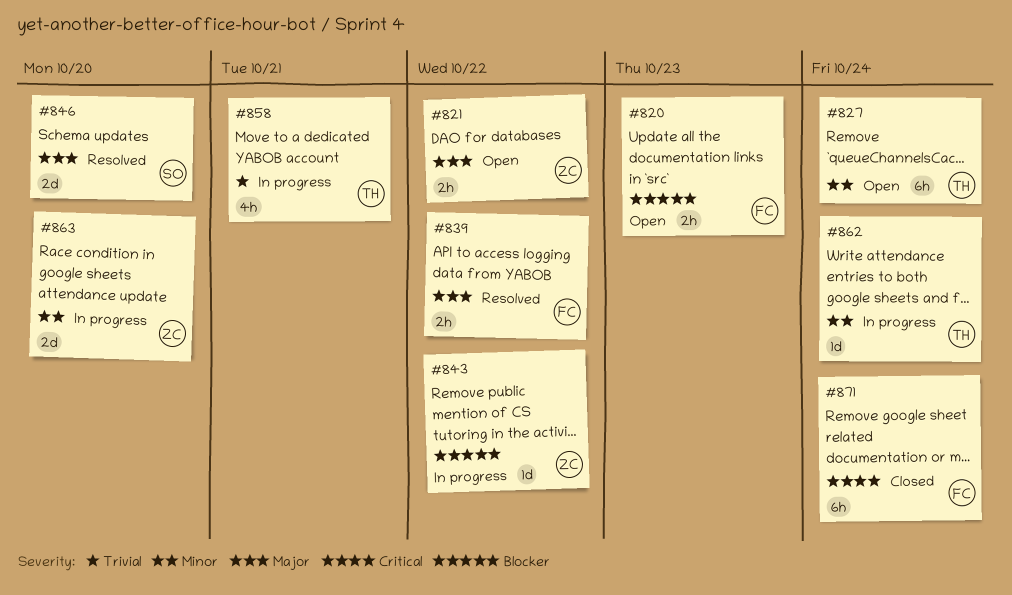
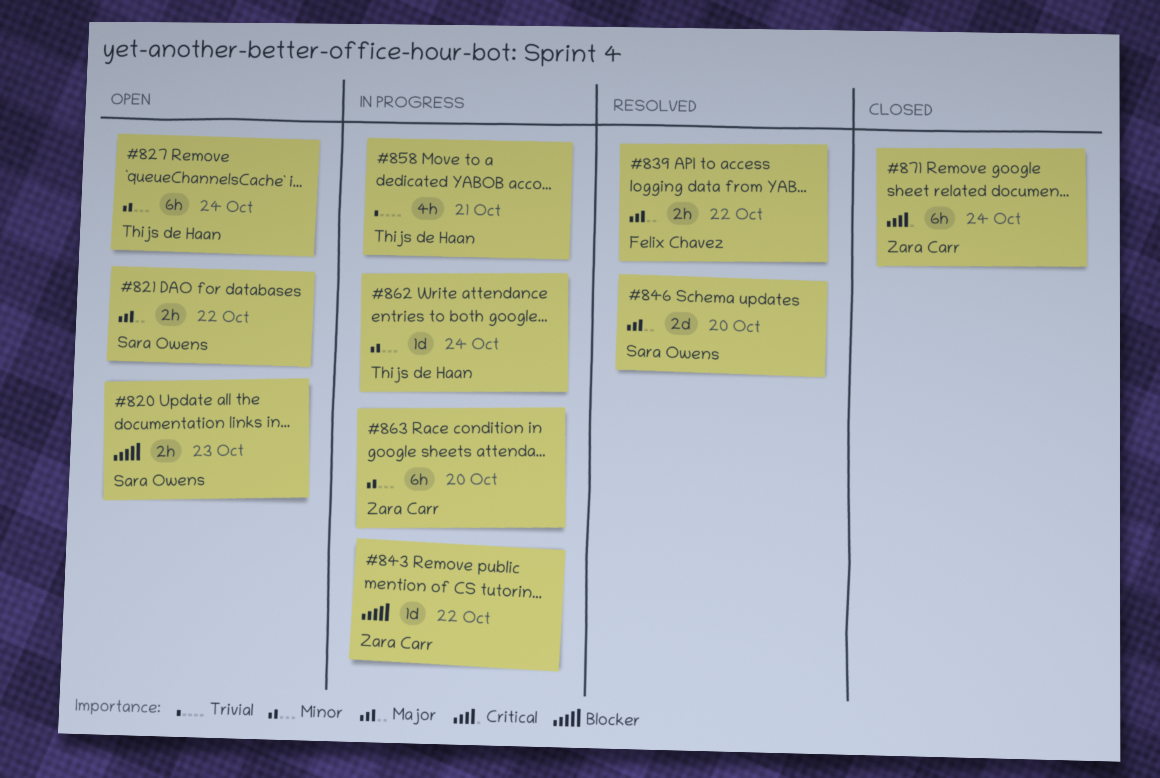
#820, owner: Felix Chavez -> Sara Owens
#821, owner: Zara Carr -> Sara Owens
#863, estimate: 2d -> 6h
#871, owner: Felix Chavez -> Zara Carr

